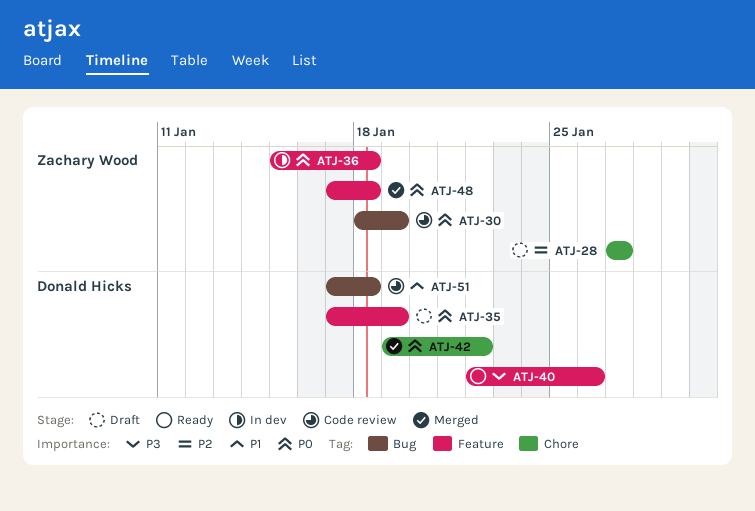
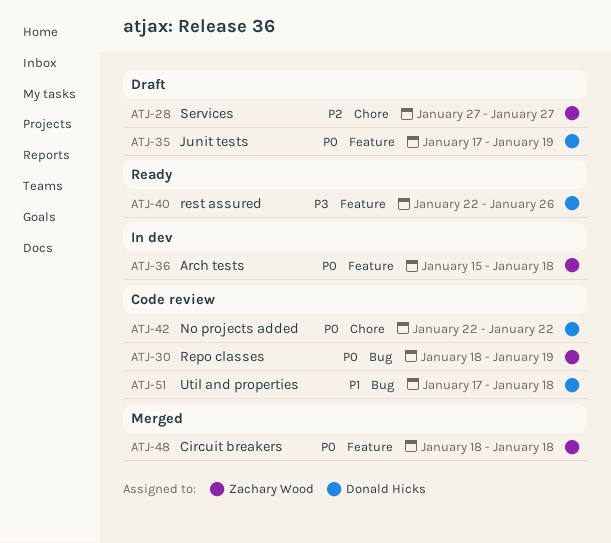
ATJ-42, status: Merged -> Code review
ATJ-42, start: Jan 19 -> Jan 22
ATJ-48, start: Jan 17 -> Jan 18

